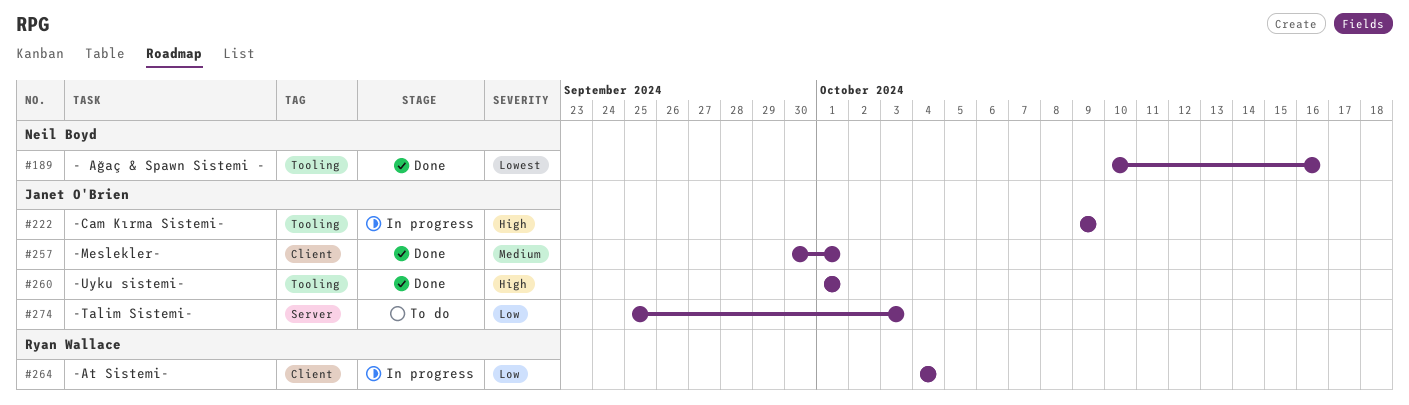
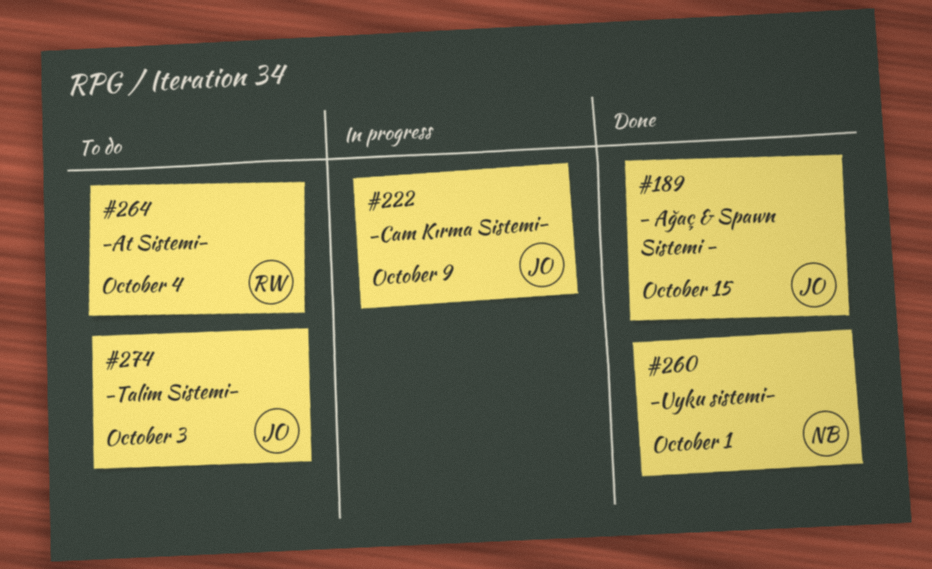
#189, owner: Neil Boyd -> Janet O'Brien
#189, due: Oct 16 -> Oct 15
#257: present -> none
#260, owner: Janet O'Brien -> Neil Boyd
#264, status: In progress -> To do

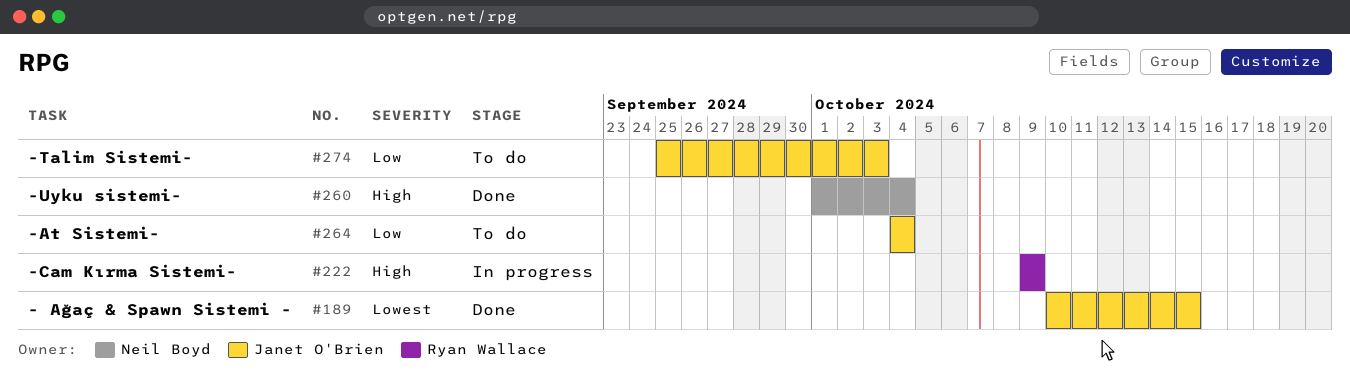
#222, owner: Janet O'Brien -> Ryan Wallace
#260, due: Oct 1 -> Oct 4
#264, owner: Ryan Wallace -> Janet O'Brien

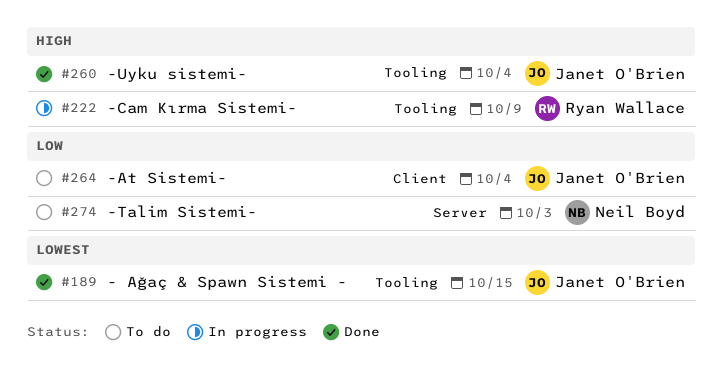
#260, owner: Neil Boyd -> Janet O'Brien
#274, owner: Janet O'Brien -> Neil Boyd

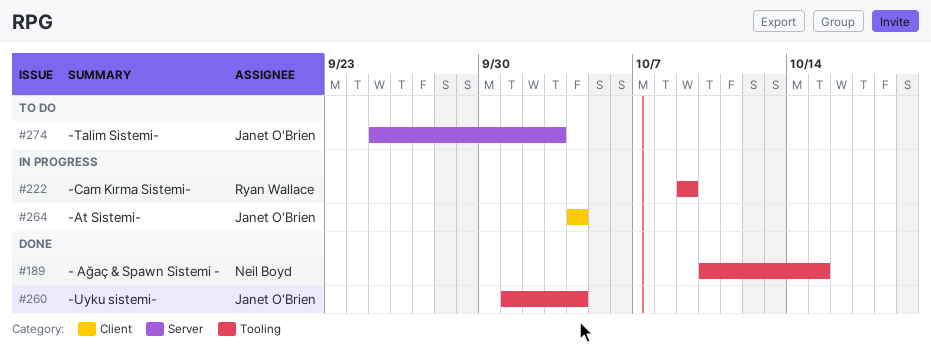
#189, owner: Janet O'Brien -> Neil Boyd
#264, status: To do -> In progress
#274, owner: Neil Boyd -> Janet O'Brien

